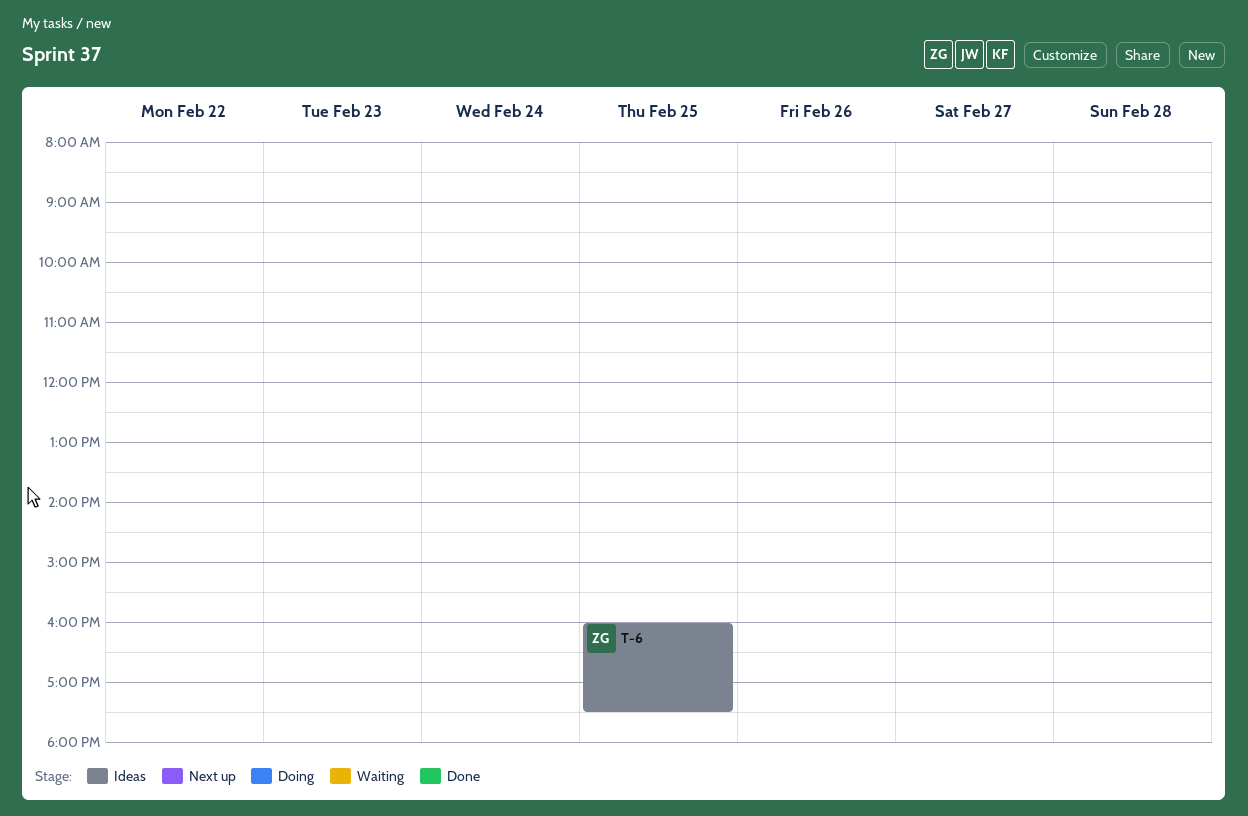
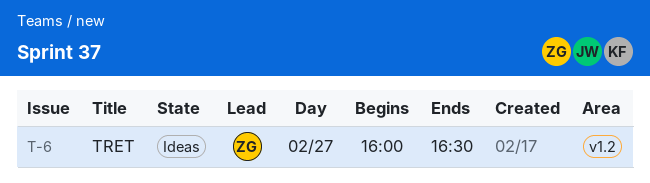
T-6, day: Feb 25 -> Feb 27
T-6, ends: 17:30 -> 16:30

